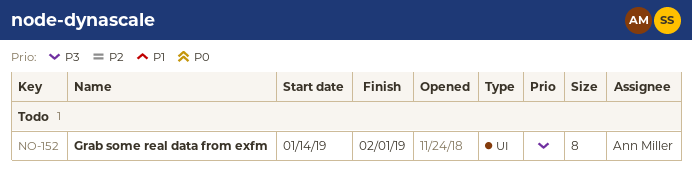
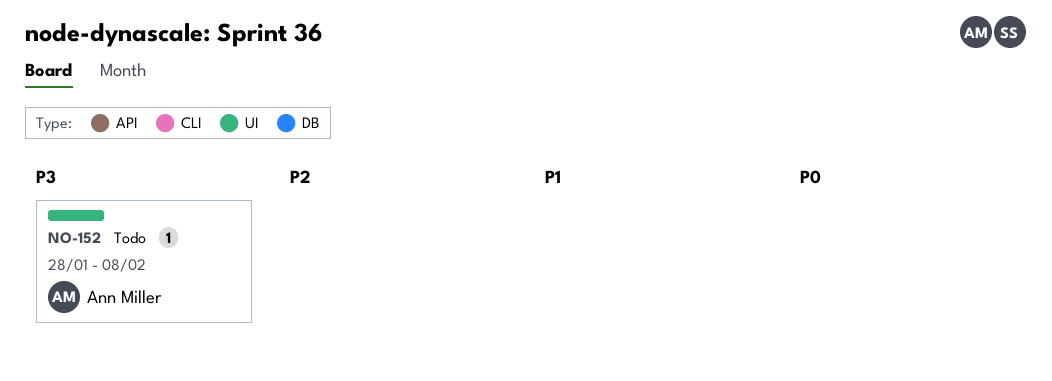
NO-152, estimate: 8 -> 1
NO-152, start: Jan 14 -> Jan 28
NO-152, due: Feb 1 -> Feb 8

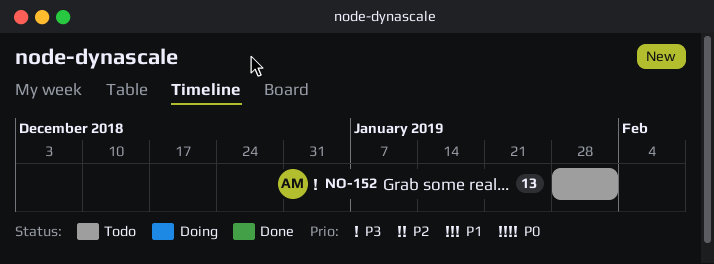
NO-152, estimate: 1 -> 13
NO-152, due: Feb 8 -> Feb 1

